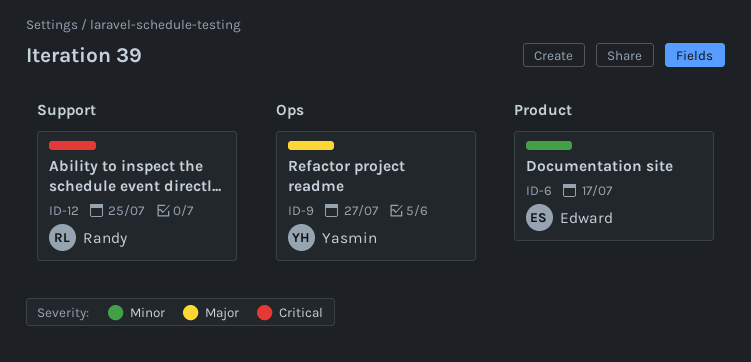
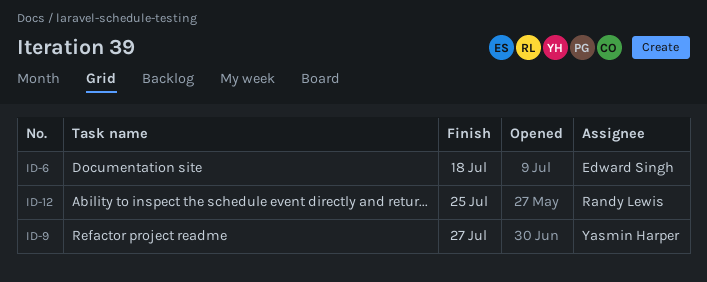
ID-6, due: Jul 17 -> Jul 18

